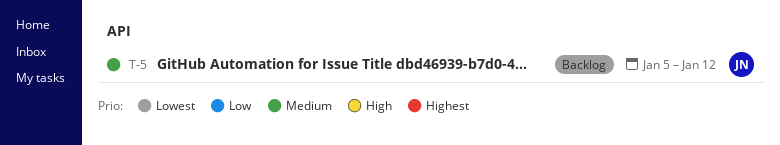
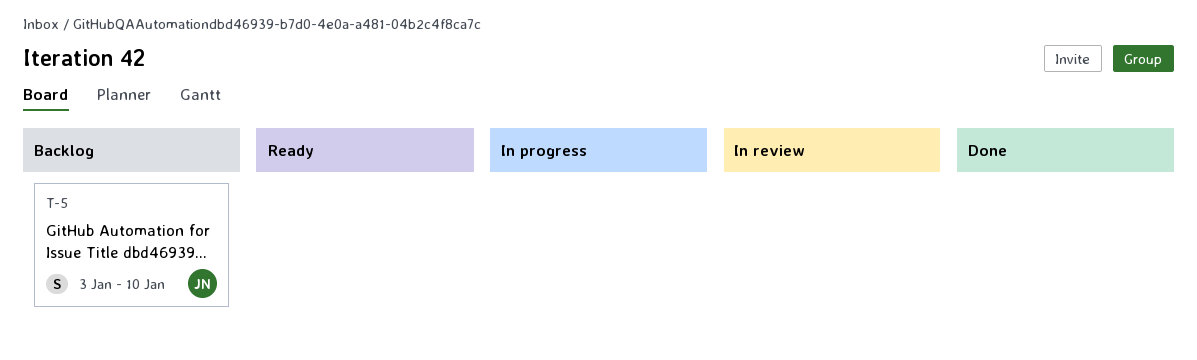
T-5, start: Jan 5 -> Jan 3
T-5, due: Jan 12 -> Jan 10

